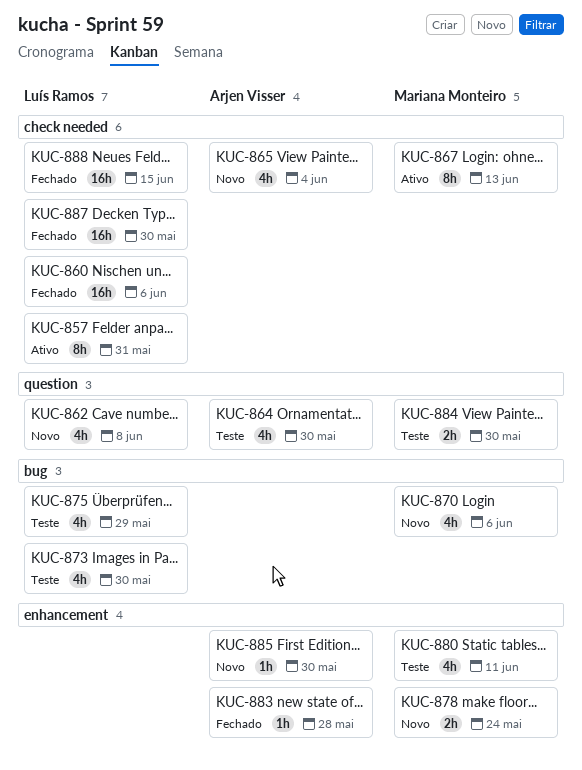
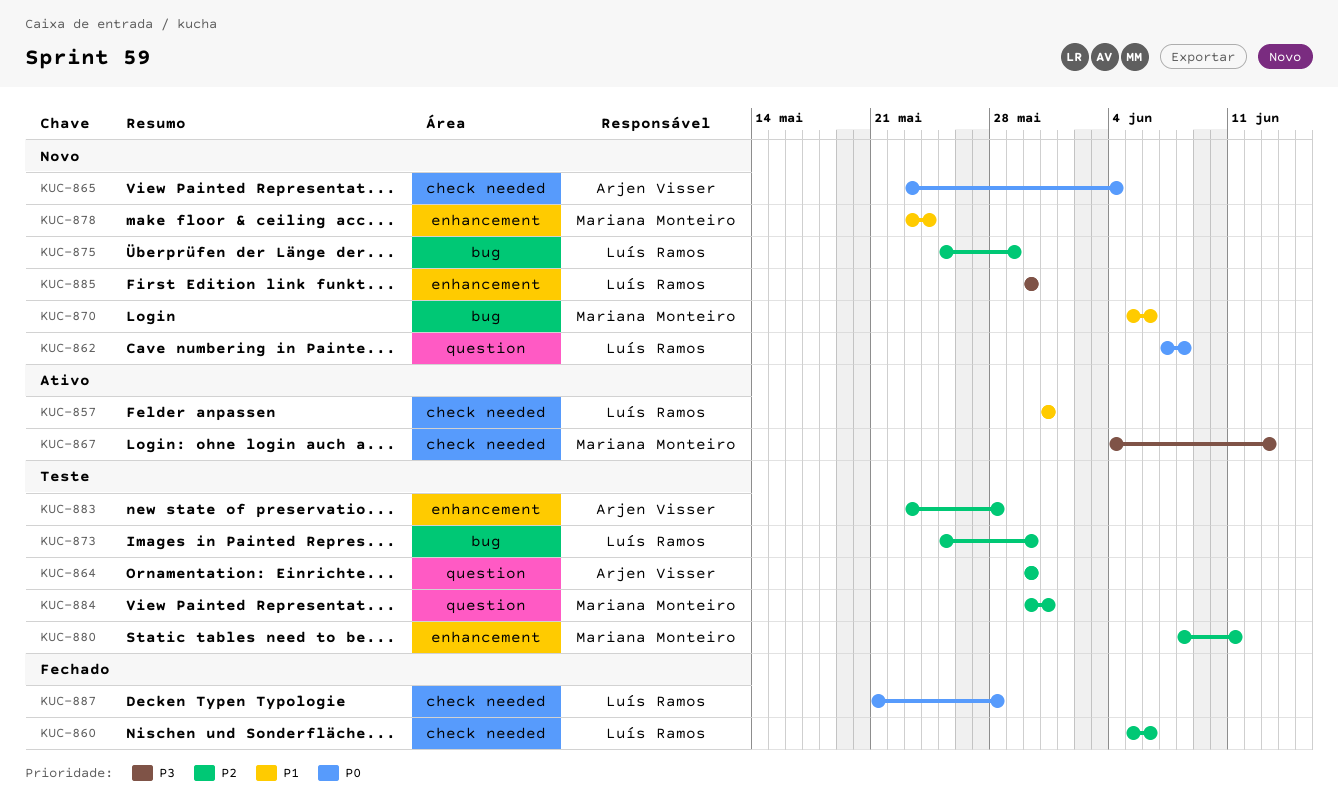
KUC-875, status: Teste -> Novo
KUC-883, status: Fechado -> Teste
KUC-884, due: May 30 -> May 31
KUC-885, owner: Arjen Visser -> Luís Ramos
KUC-887, due: May 30 -> May 28
KUC-888: present -> none

